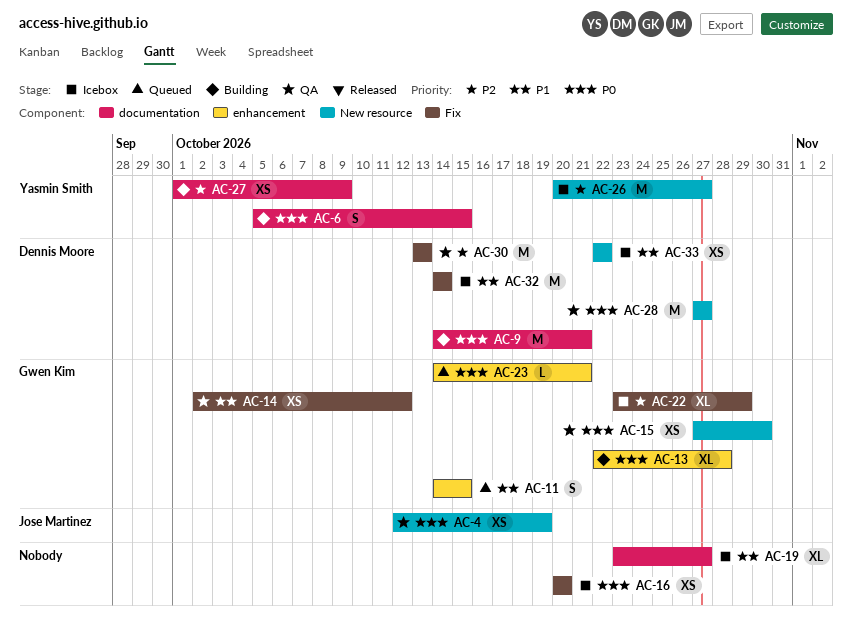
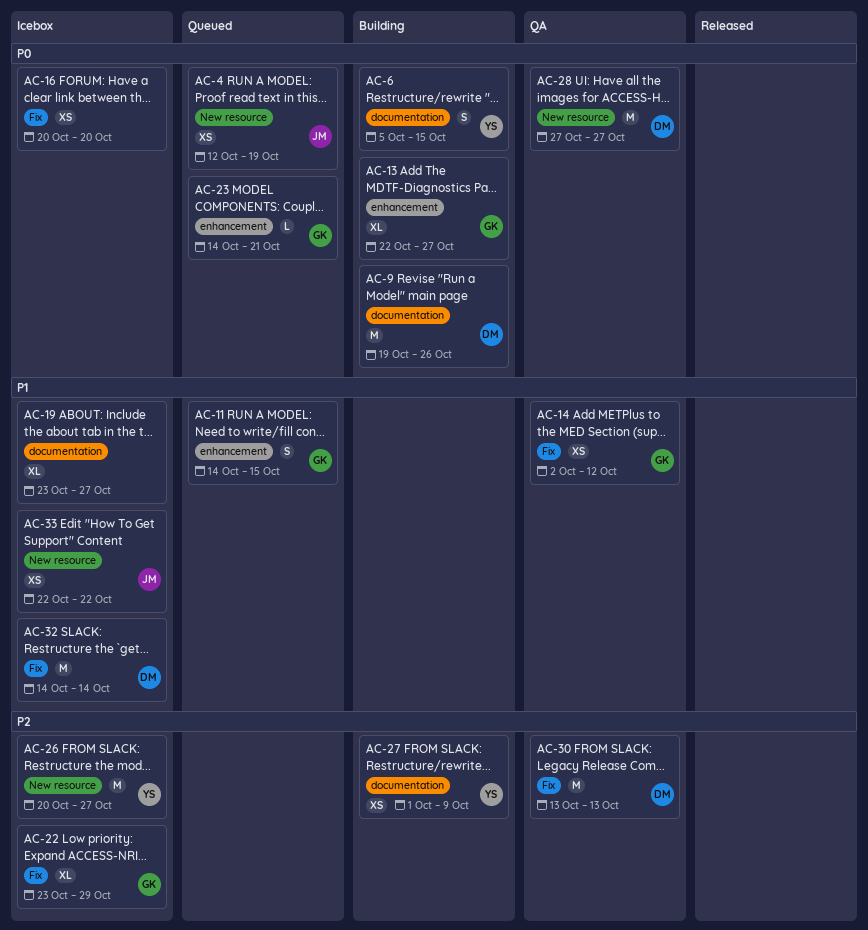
AC-4, status: QA -> Queued
AC-9, start: Oct 14 -> Oct 19
AC-9, due: Oct 21 -> Oct 26
AC-13, due: Oct 28 -> Oct 27
AC-15: present -> none
AC-33, owner: Dennis Moore -> Jose Martinez

